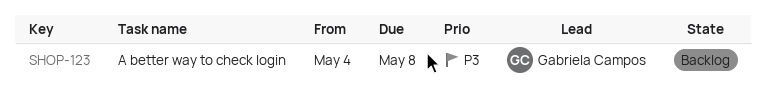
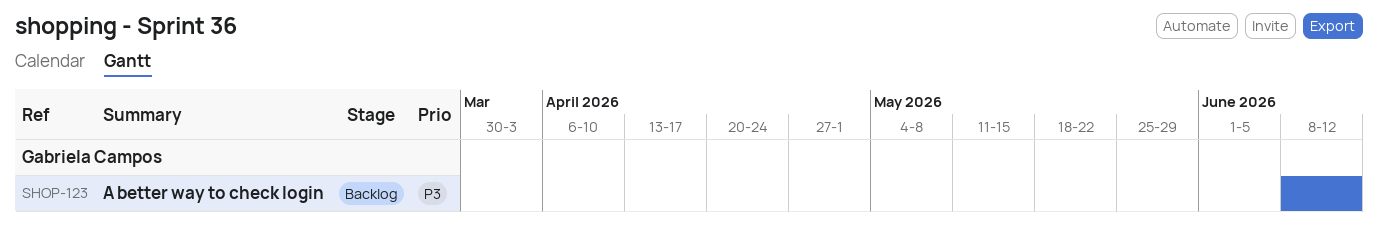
SHOP-123, start: May 4 -> Jun 8
SHOP-123, due: May 8 -> Jun 12

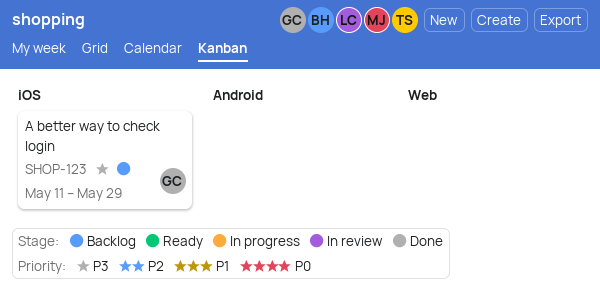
SHOP-123, start: Jun 8 -> May 11
SHOP-123, due: Jun 12 -> May 29

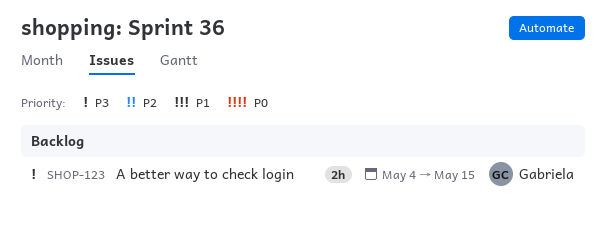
SHOP-123, start: May 11 -> May 4
SHOP-123, due: May 29 -> May 15

